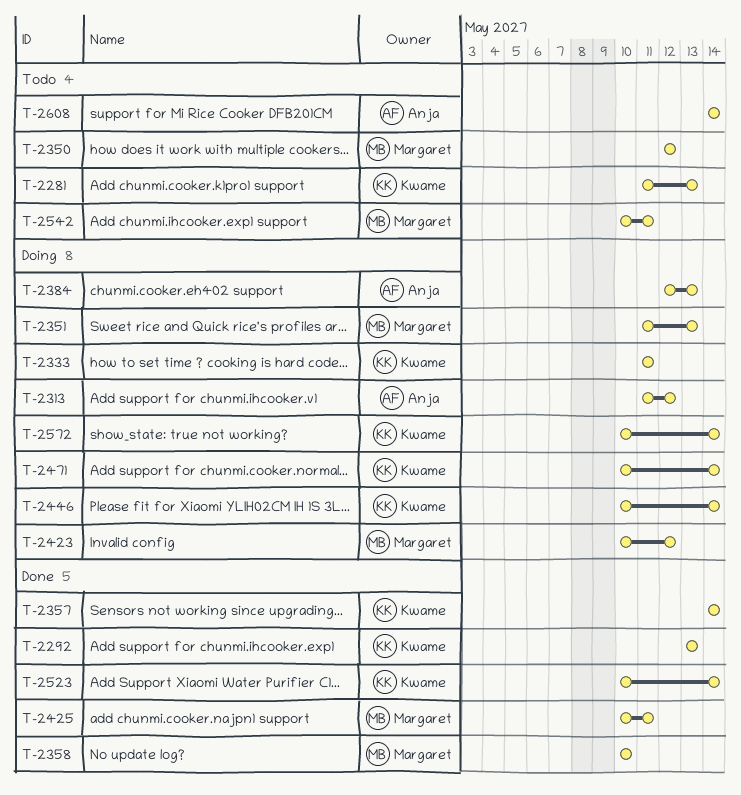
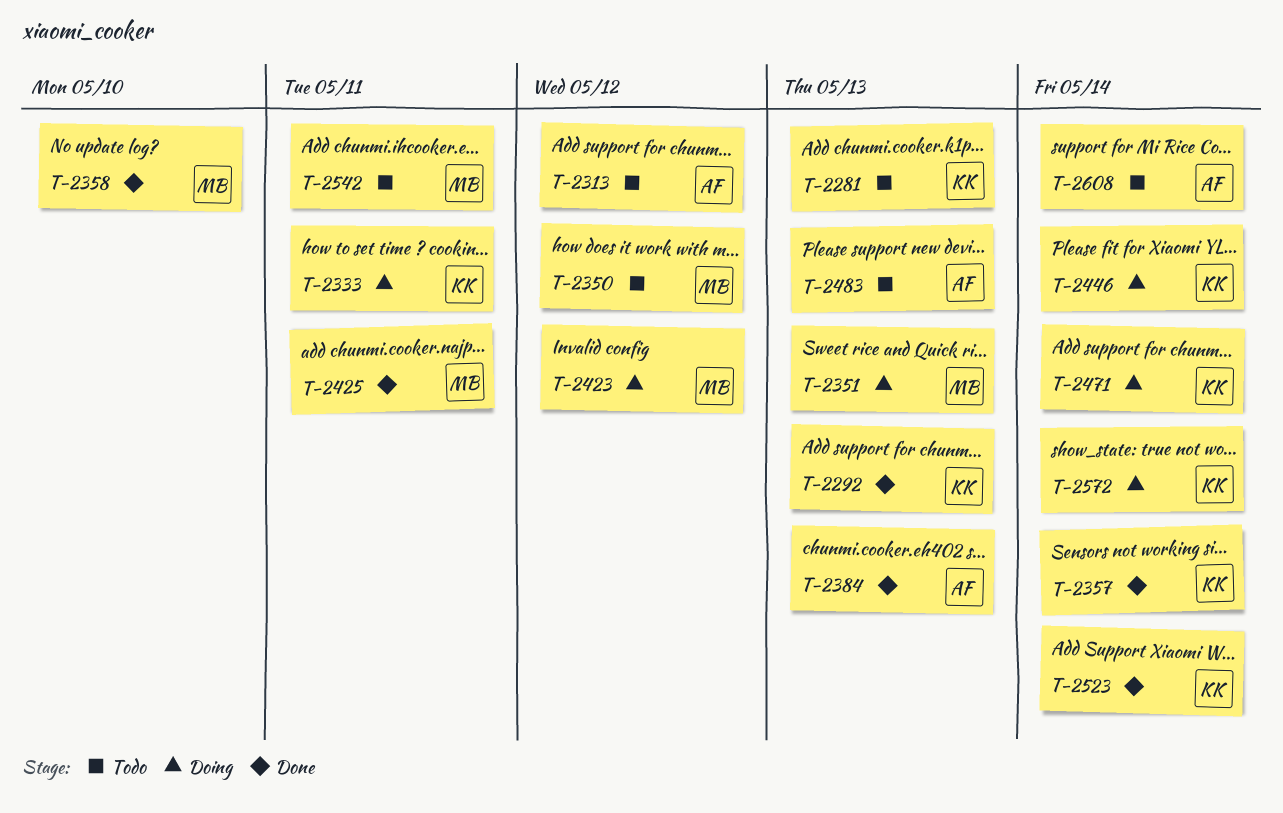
T-2313, status: Doing -> Todo
T-2384, status: Doing -> Done
T-2483: none -> present

